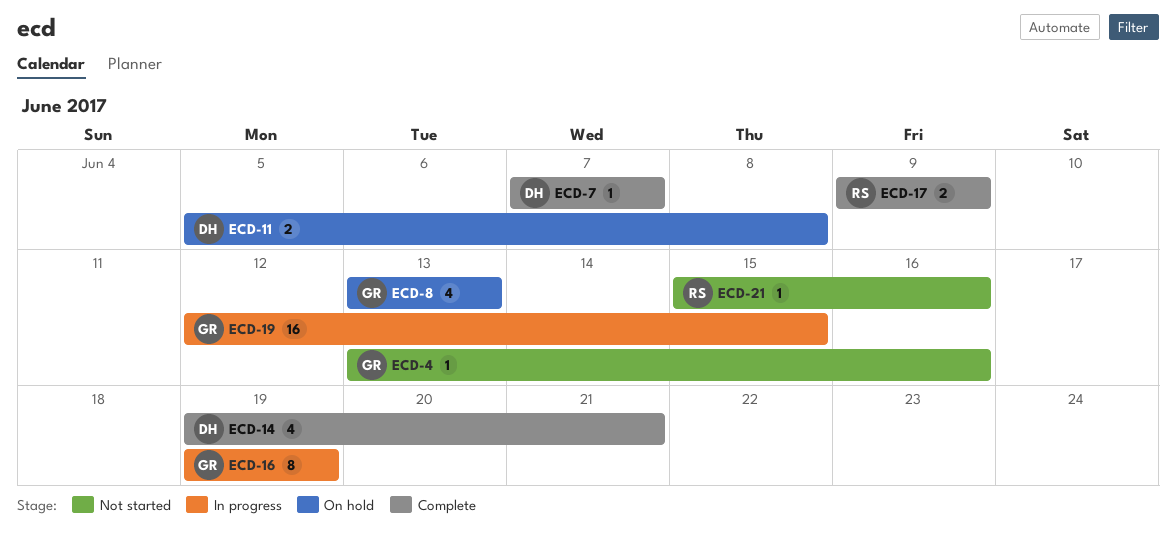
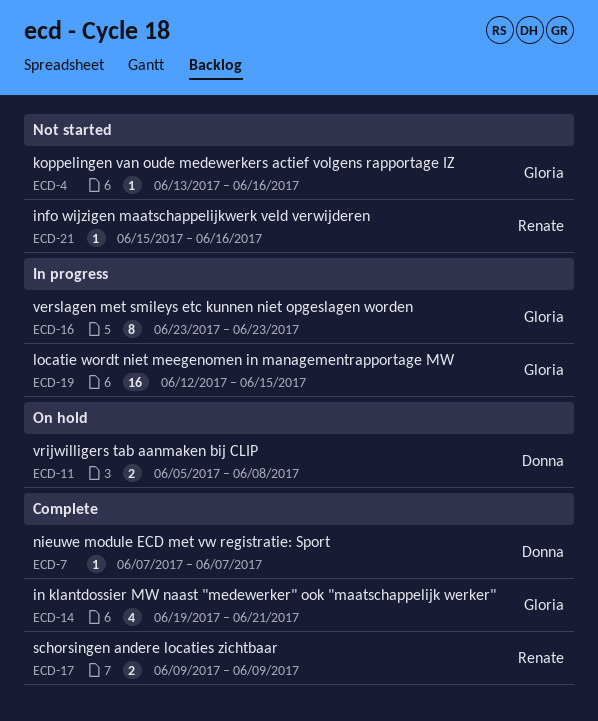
ECD-8: present -> none
ECD-14, owner: Donna -> Gloria
ECD-16, start: Jun 19 -> Jun 23
ECD-16, due: Jun 19 -> Jun 23

